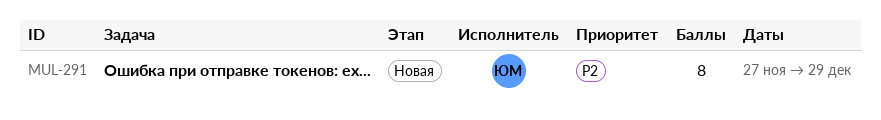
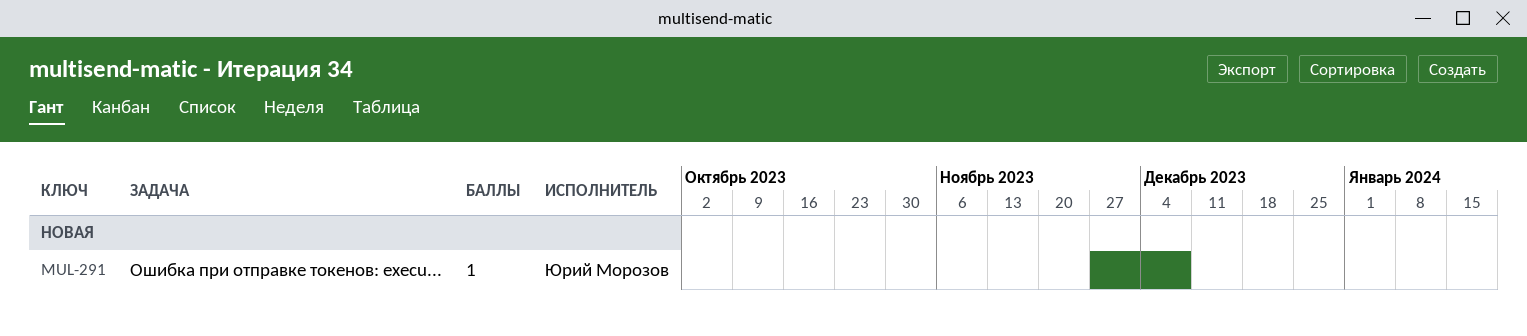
MUL-291, estimate: 8 -> 1
MUL-291, due: Dec 29 -> Dec 8

